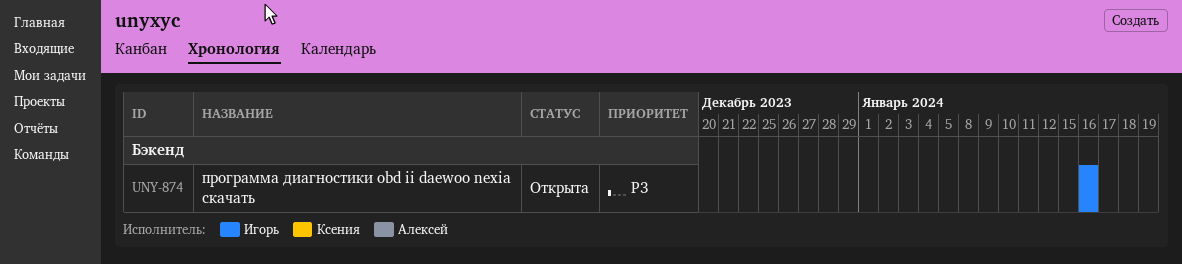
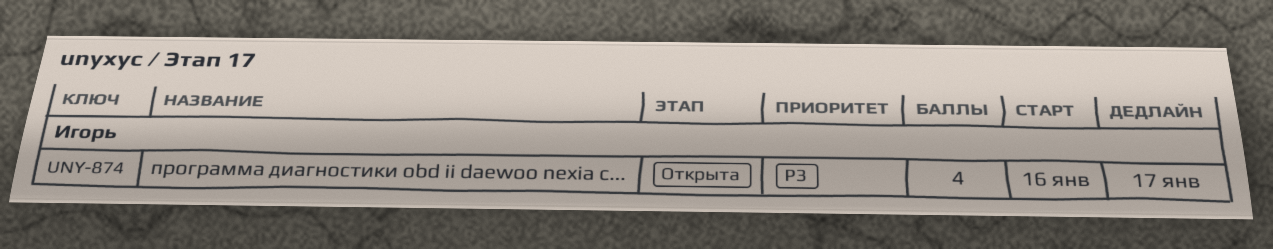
UNY-874, due: Jan 16 -> Jan 17

